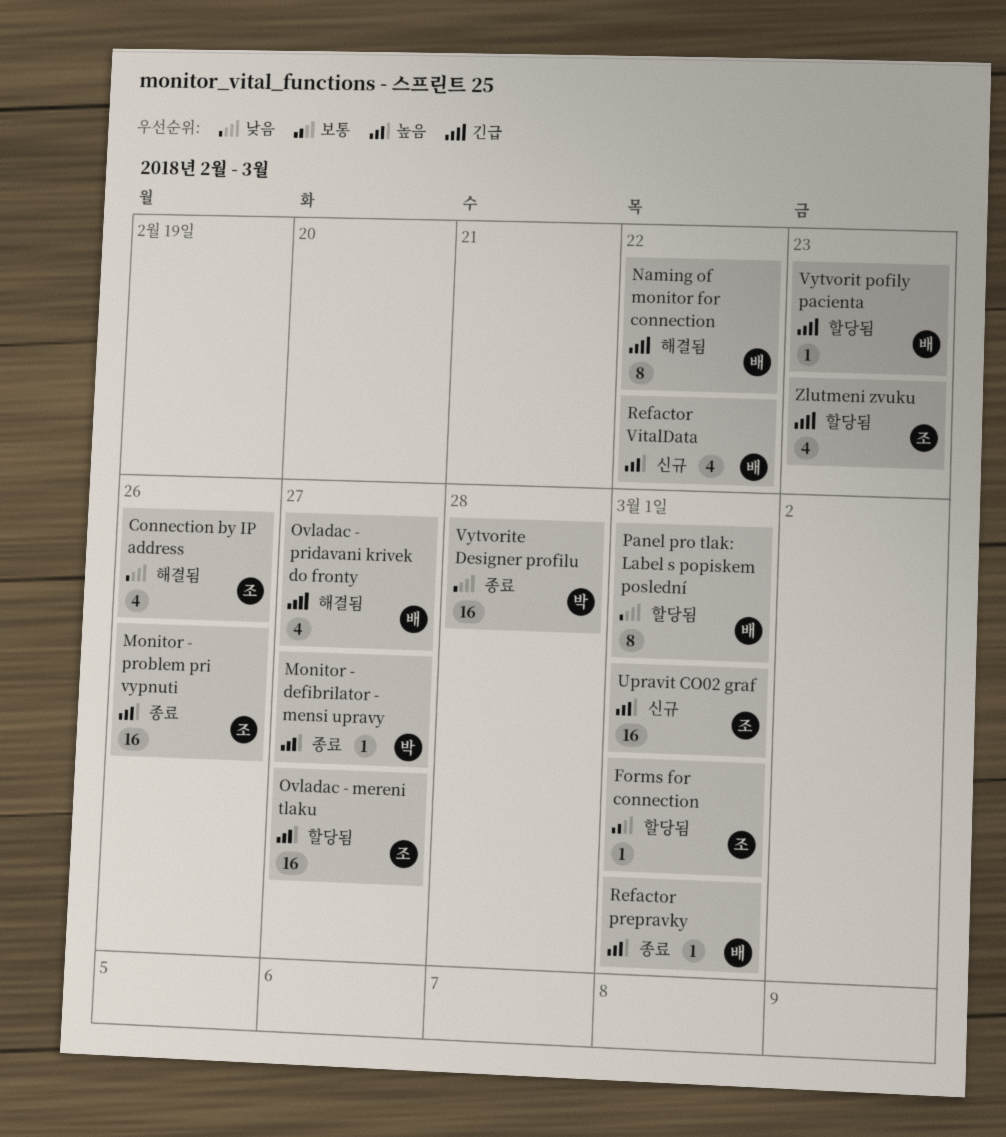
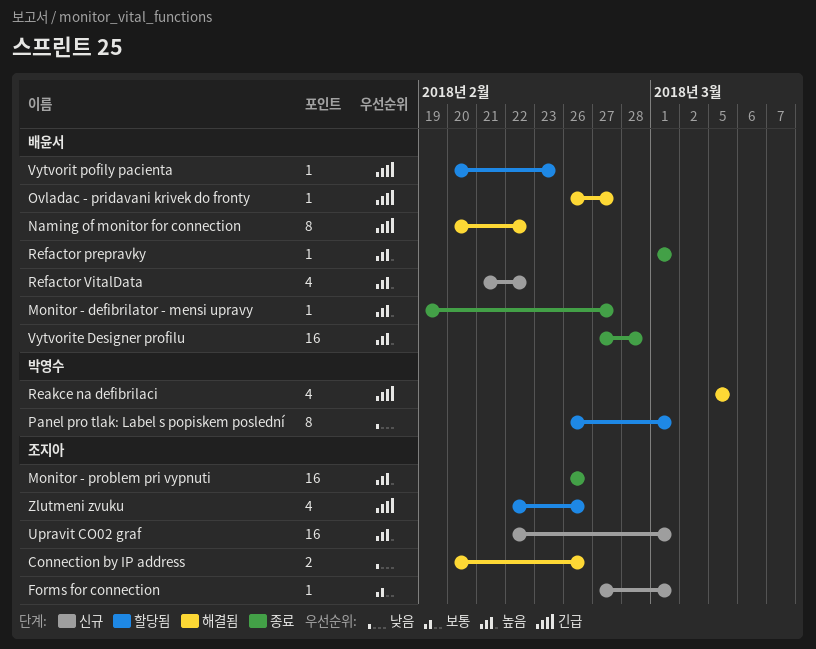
Connection by IP address, estimate: 4 -> 2
Forms for connection, status: 할당됨 -> 신규
Monitor - defibrilator - mensi upravy, owner: 박영수 -> 배윤서
Ovladac - mereni tlaku: present -> none
Ovladac - pridavani krivek do fronty, estimate: 4 -> 1
Panel pro tlak: Label s popiskem poslední, owner: 배윤서 -> 박영수
Reakce na defibrilaci: none -> present
Vytvorite Designer profilu, owner: 박영수 -> 배윤서
Vytvorite Designer profilu, priority: 낮음 -> 높음
Zlutmeni zvuku, due: Feb 23 -> Feb 26

